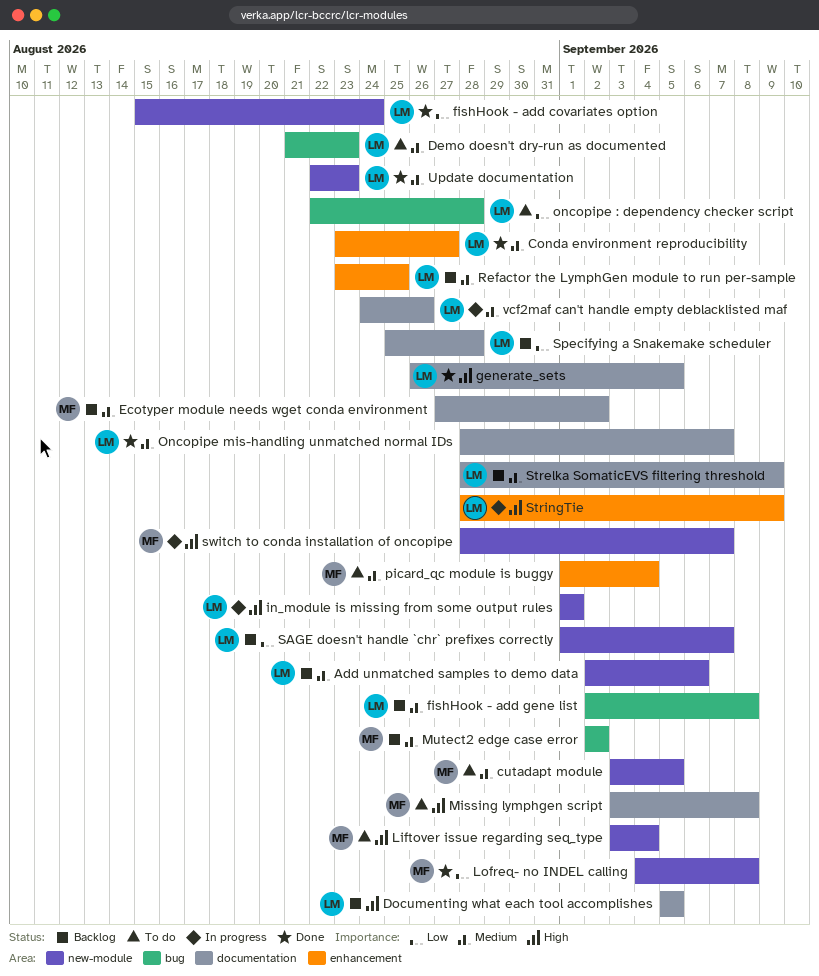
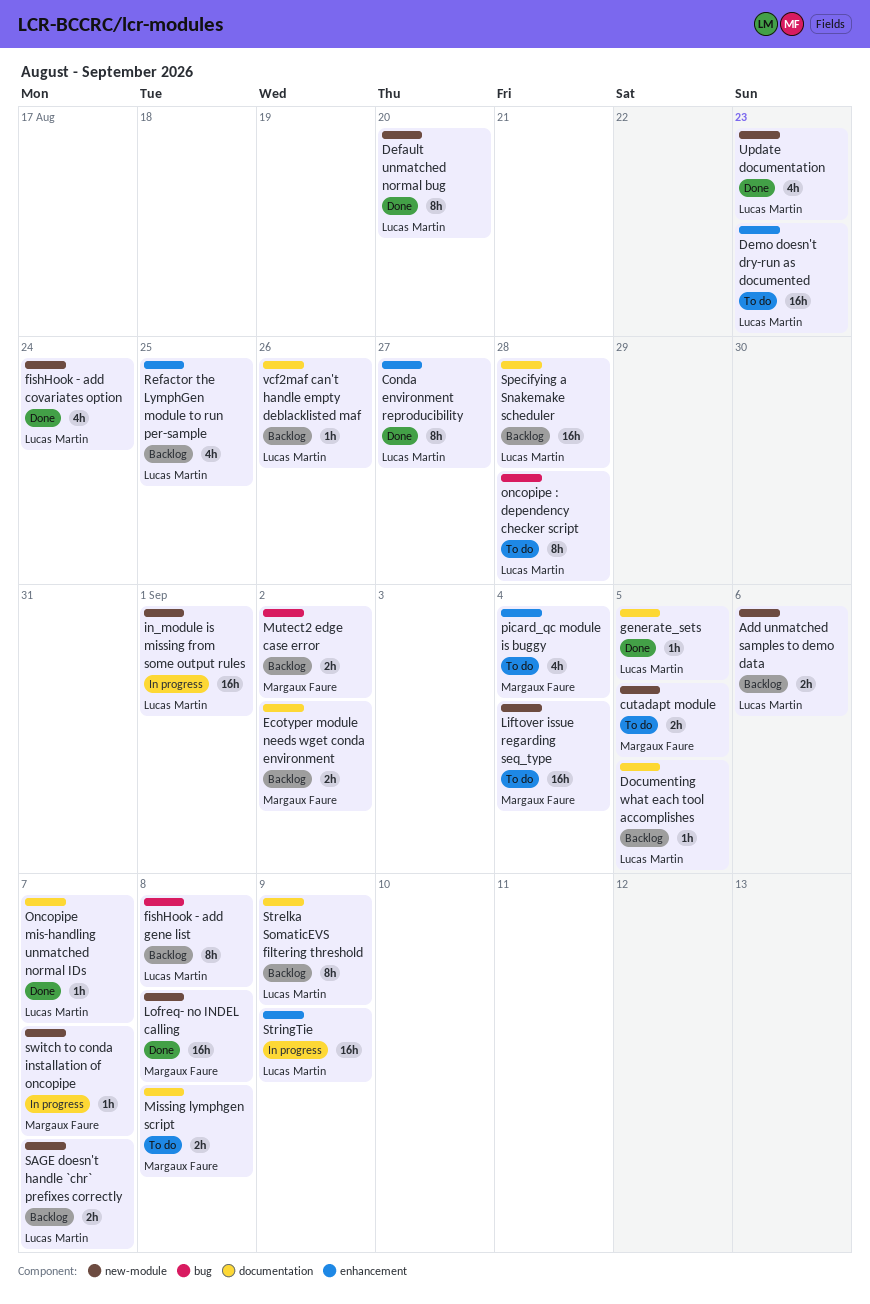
Default unmatched normal bug: none -> present
Demo doesn't dry-run as documented, label: bug -> enhancement
vcf2maf can't handle empty deblacklisted maf, status: In progress -> Backlog

